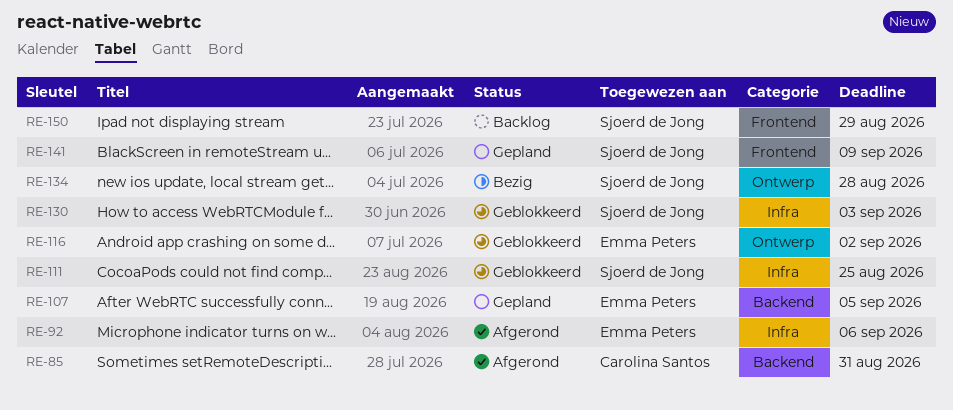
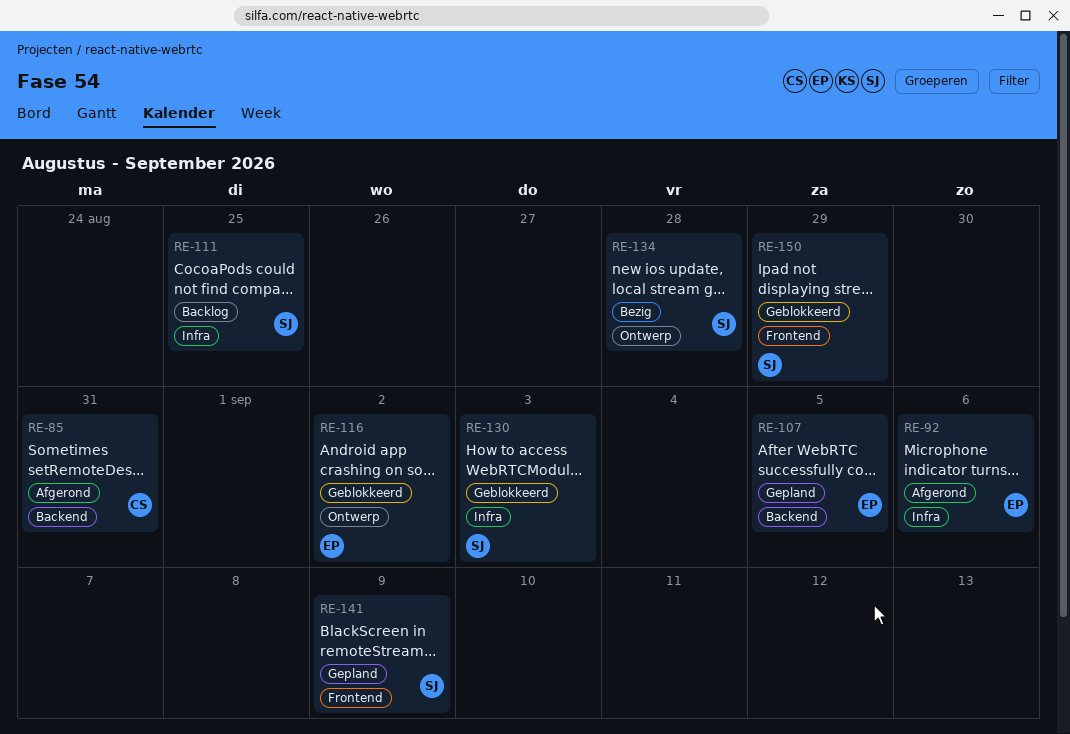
RE-111, status: Geblokkeerd -> Backlog
RE-150, status: Backlog -> Geblokkeerd

